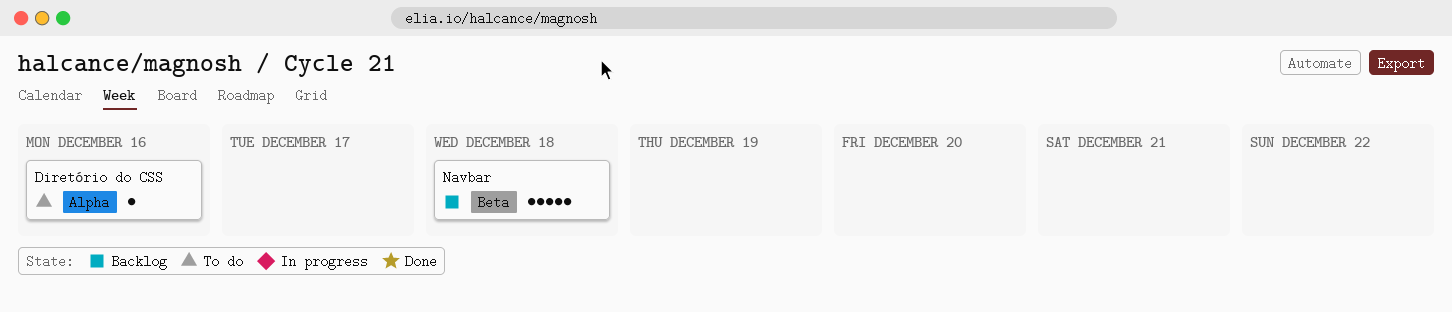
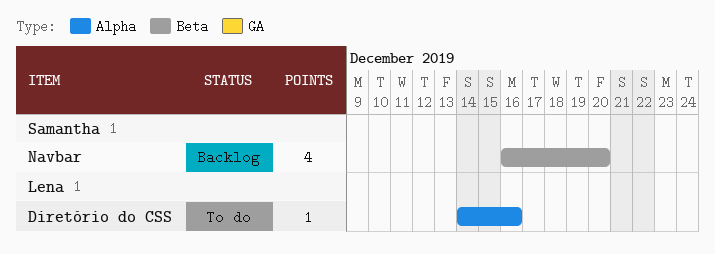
Navbar, estimate: 5 -> 4
Navbar, due: Dec 18 -> Dec 20

